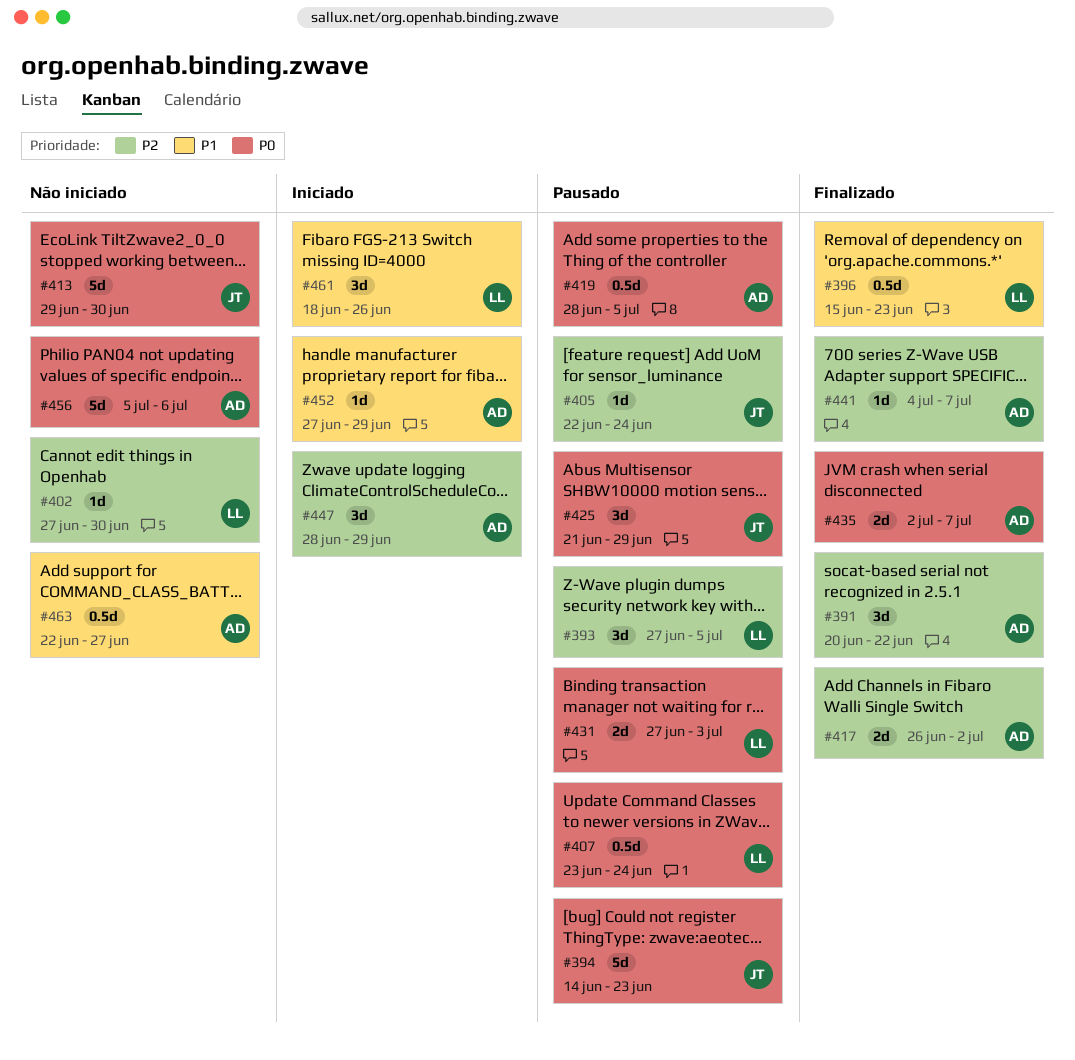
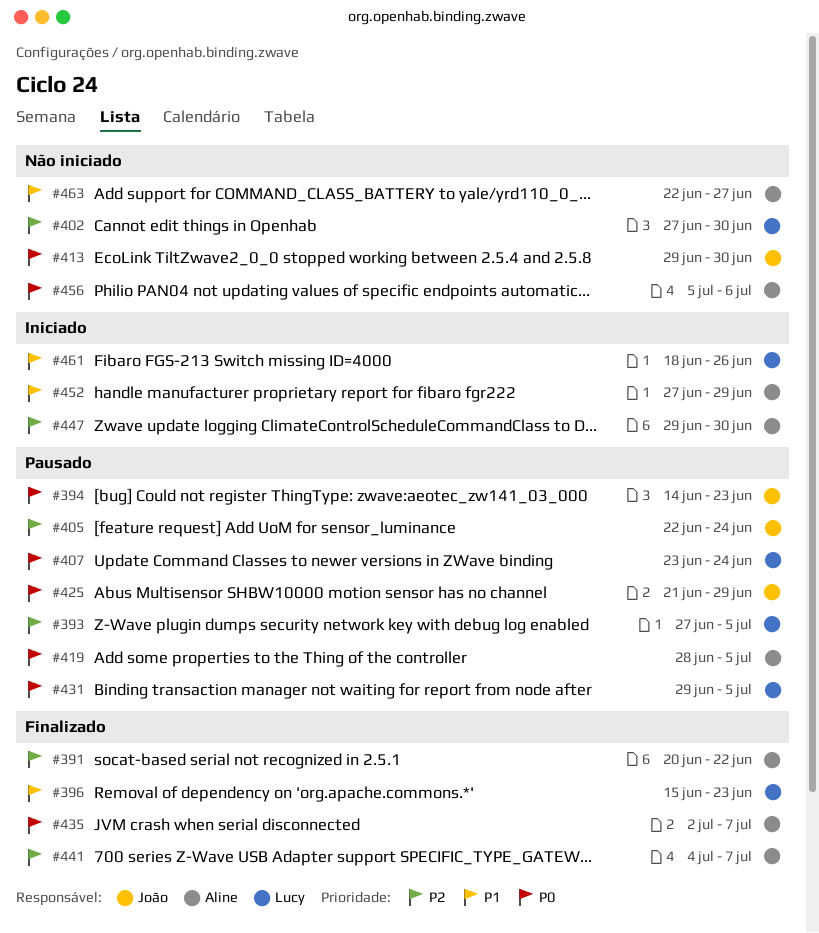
#417: present -> none
#431, start: Jun 27 -> Jun 29
#431, due: Jul 3 -> Jul 5
#447, start: Jun 28 -> Jun 29
#447, due: Jun 29 -> Jun 30

